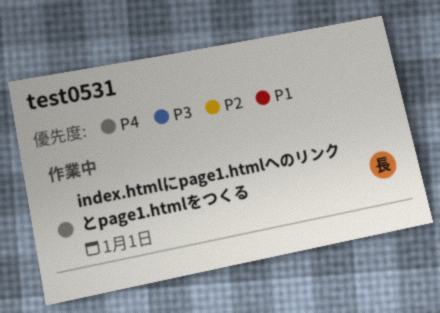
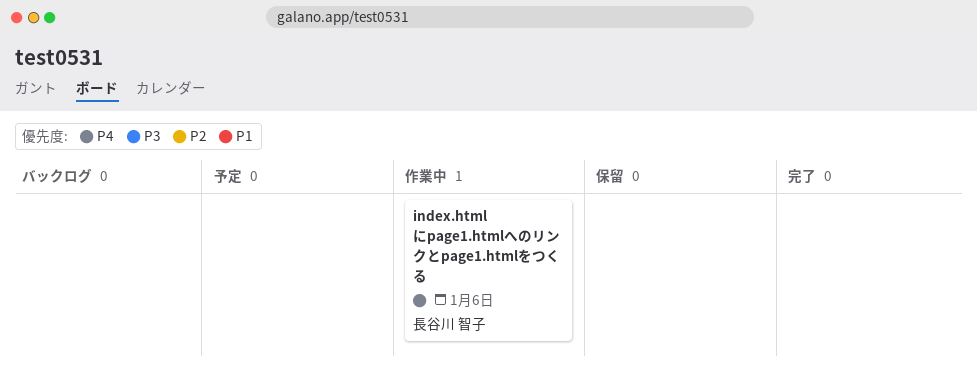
index.htmlにpage1.htmlへのリンクとpage1.htmlをつくる, due: Jan 1 -> Jan 6

